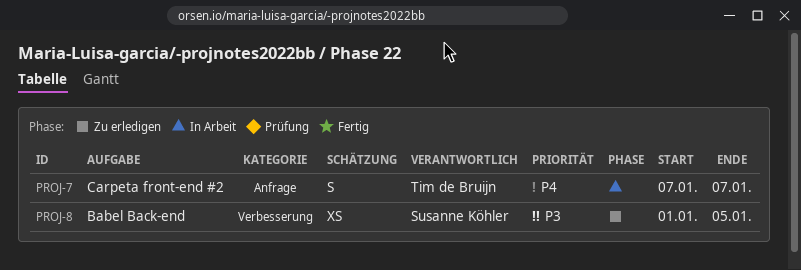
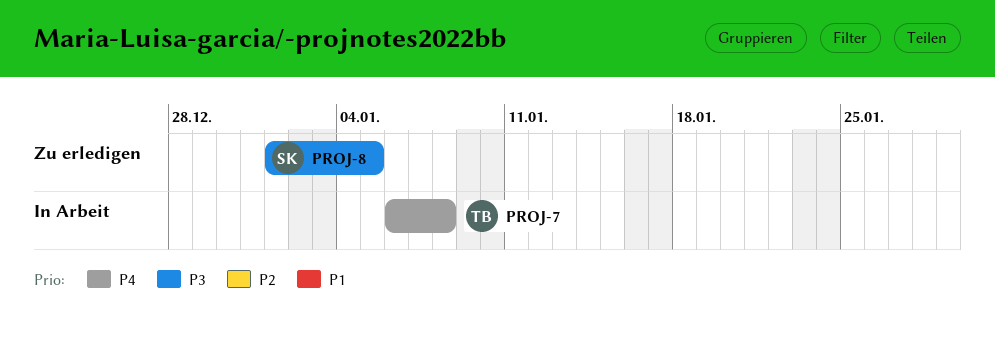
PROJ-7, start: Jan 7 -> Jan 6
PROJ-7, due: Jan 7 -> Jan 8

